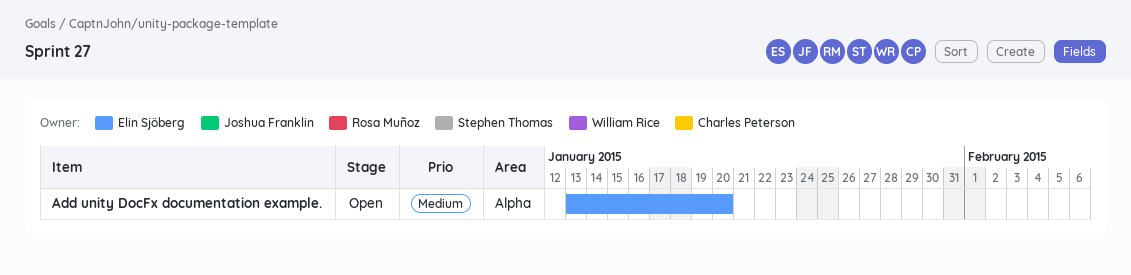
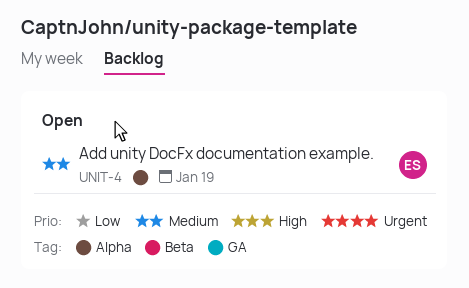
Add unity DocFx documentation example., due: Jan 20 -> Jan 19

